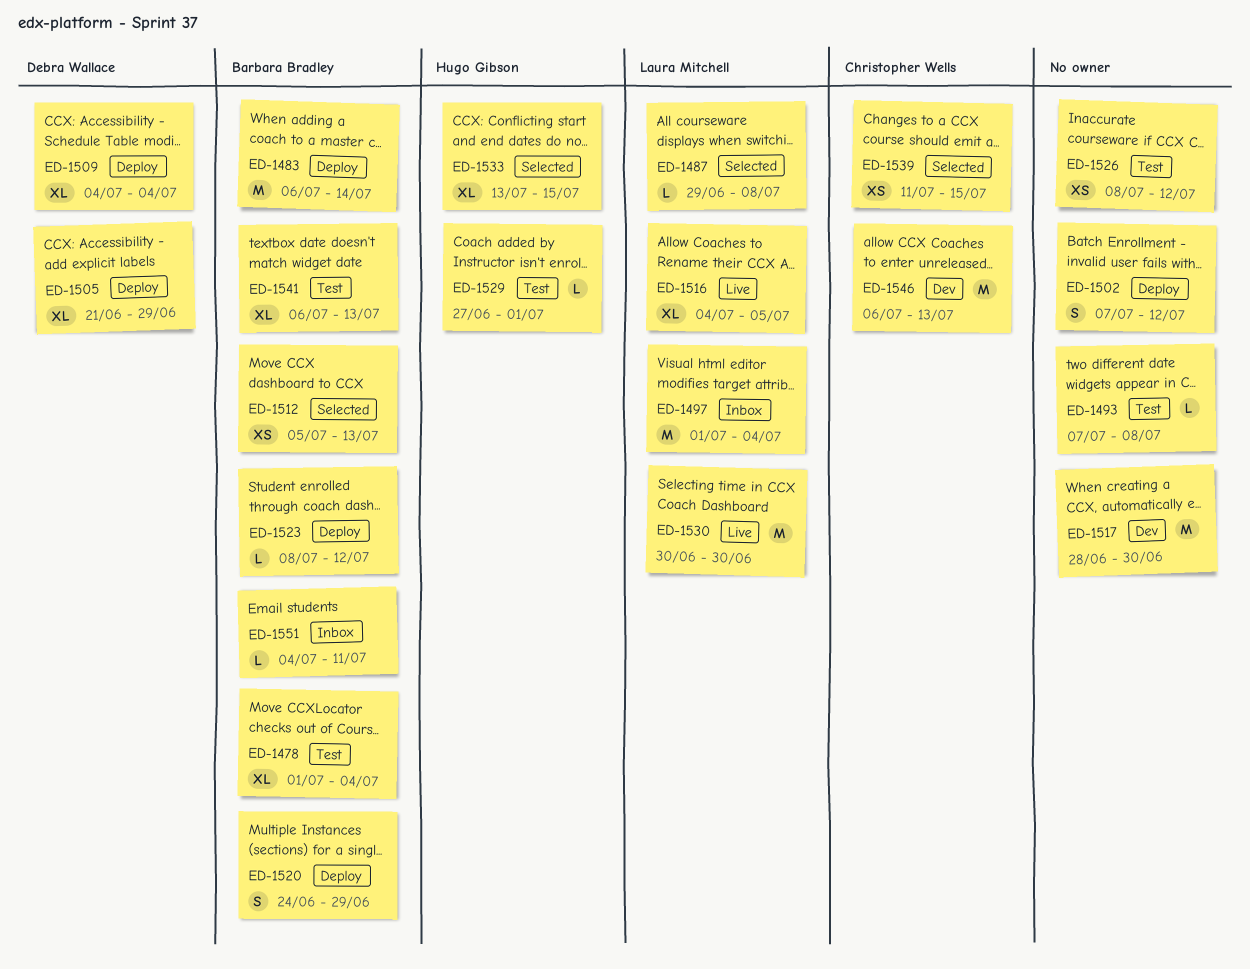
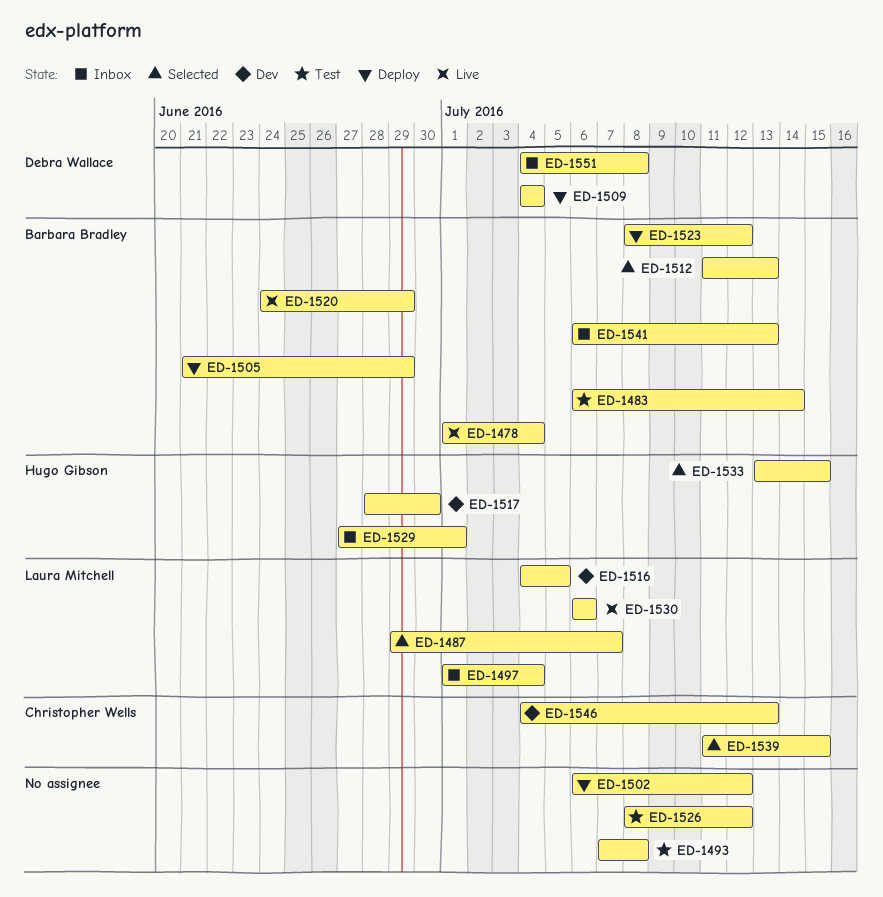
ED-1478, status: Test -> Live
ED-1483, status: Deploy -> Test
ED-1487, due: Jul 8 -> Jul 7
ED-1502, start: Jul 7 -> Jul 6
ED-1505, owner: Debra Wallace -> Barbara Bradley
ED-1512, start: Jul 5 -> Jul 11
ED-1516, status: Live -> Dev
ED-1517, owner: none -> Hugo Gibson
ED-1520, status: Deploy -> Live
ED-1529, status: Test -> Inbox
ED-1530, start: Jun 30 -> Jul 6
ED-1530, due: Jun 30 -> Jul 6
ED-1541, status: Test -> Inbox
ED-1546, start: Jul 6 -> Jul 4
ED-1551, owner: Barbara Bradley -> Debra Wallace
ED-1551, due: Jul 11 -> Jul 8

